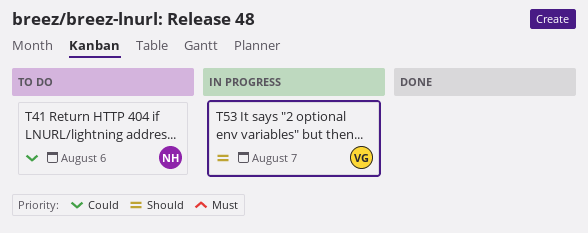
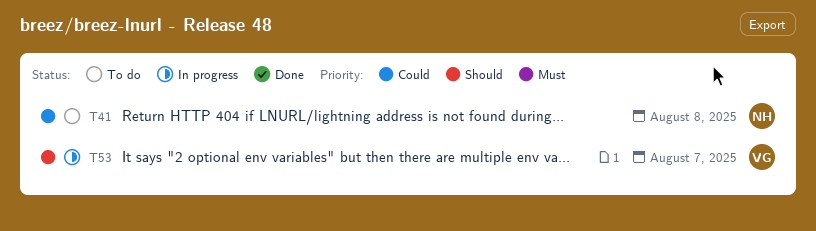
T41, due: Aug 6 -> Aug 8

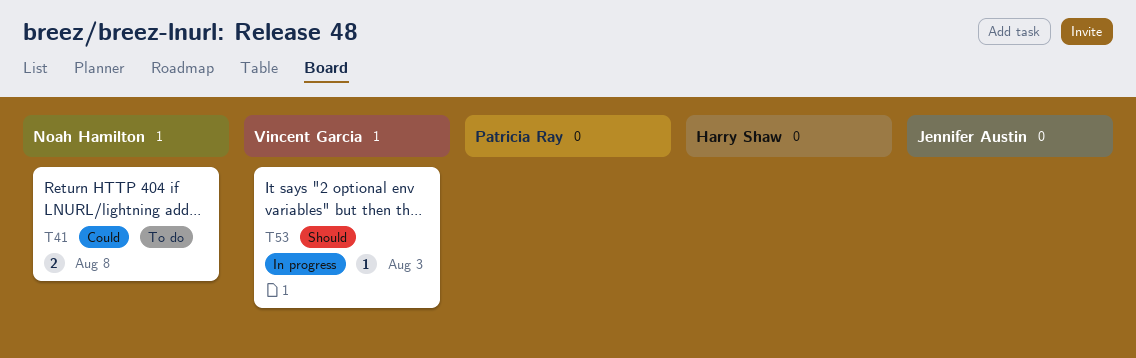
T53, due: Aug 7 -> Aug 3

